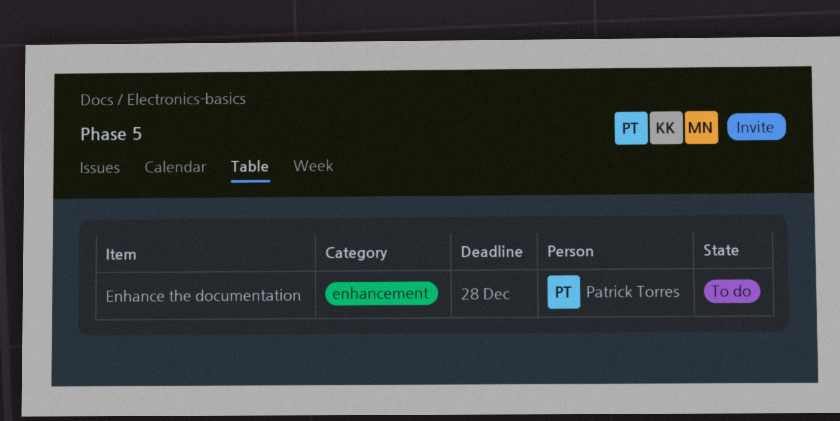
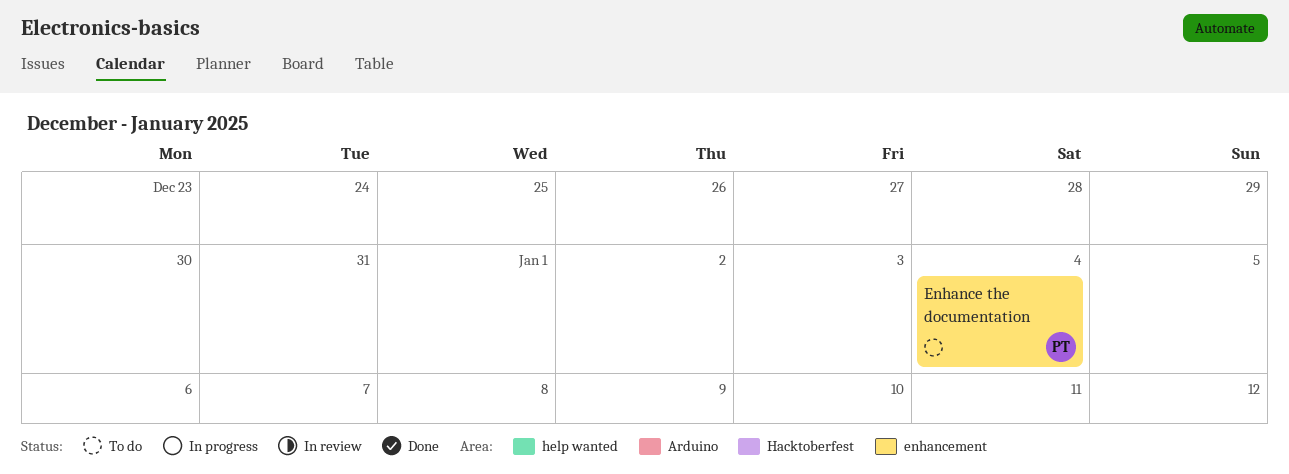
Enhance the documentation, due: Dec 28 -> Jan 4

